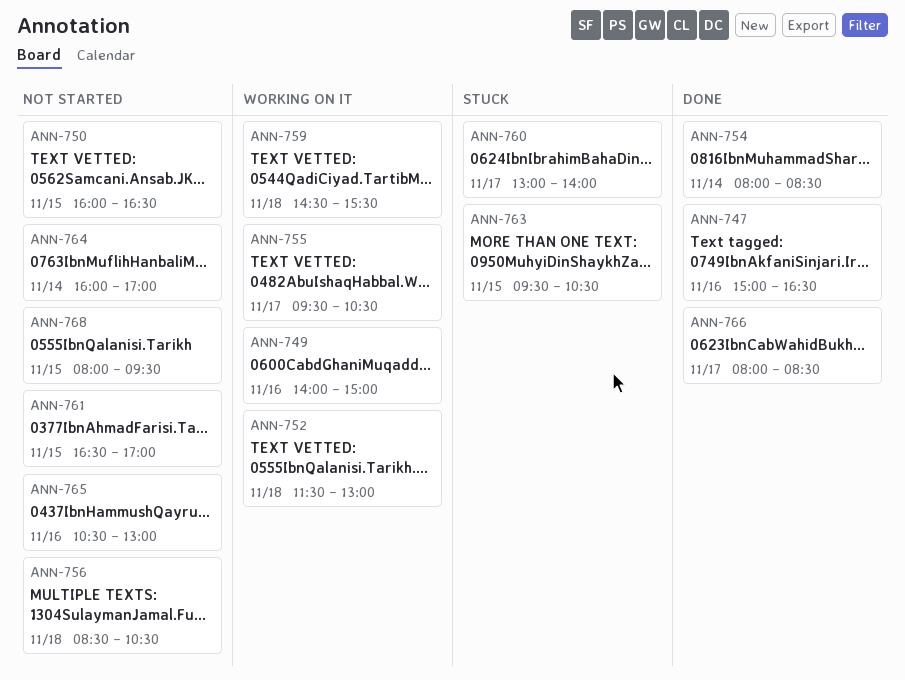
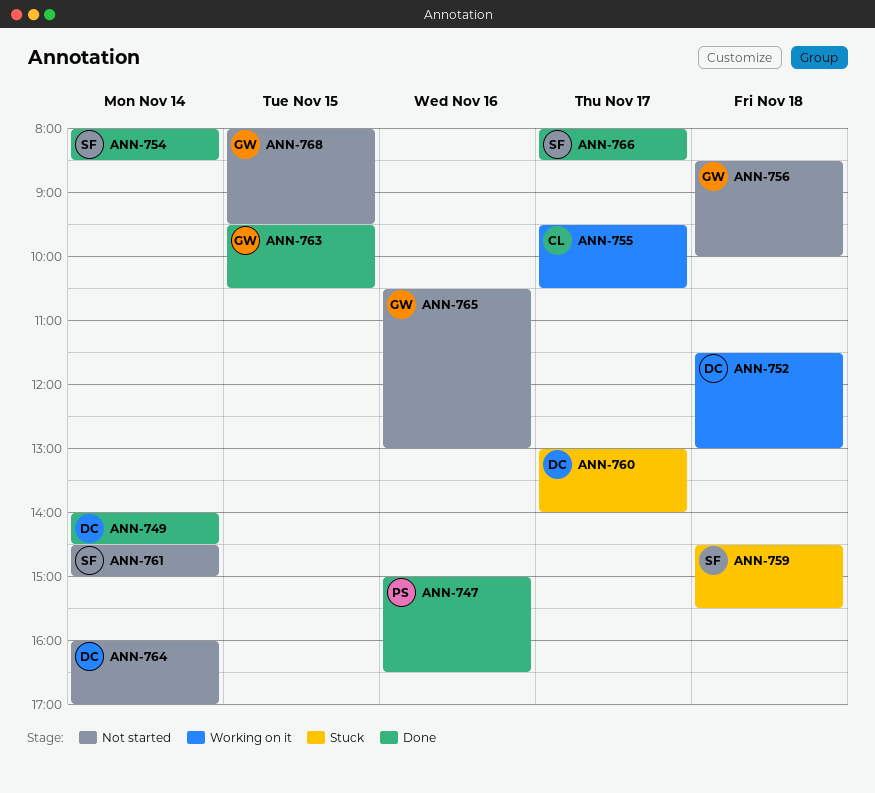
ANN-749, status: Working on it -> Done
ANN-749, day: Nov 16 -> Nov 14
ANN-749, ends: 15:00 -> 14:30
ANN-750: present -> none
ANN-756, ends: 10:30 -> 10:00
ANN-759, status: Working on it -> Stuck
ANN-761, day: Nov 15 -> Nov 14
ANN-761, begins: 16:30 -> 14:30
ANN-761, ends: 17:00 -> 15:00
ANN-763, status: Stuck -> Done

